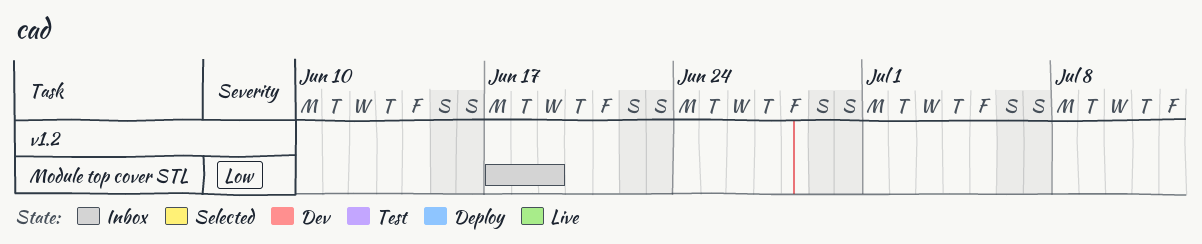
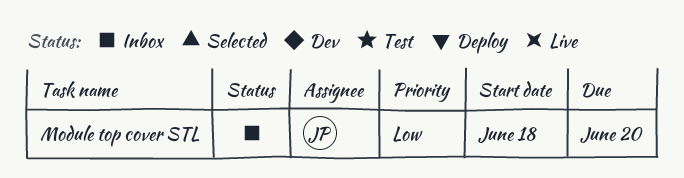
Module top cover STL, start: Jun 17 -> Jun 18
Module top cover STL, due: Jun 19 -> Jun 20

